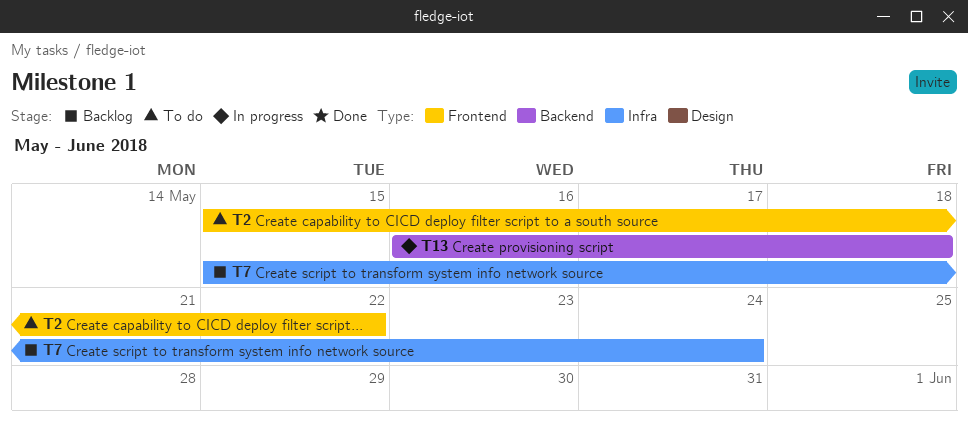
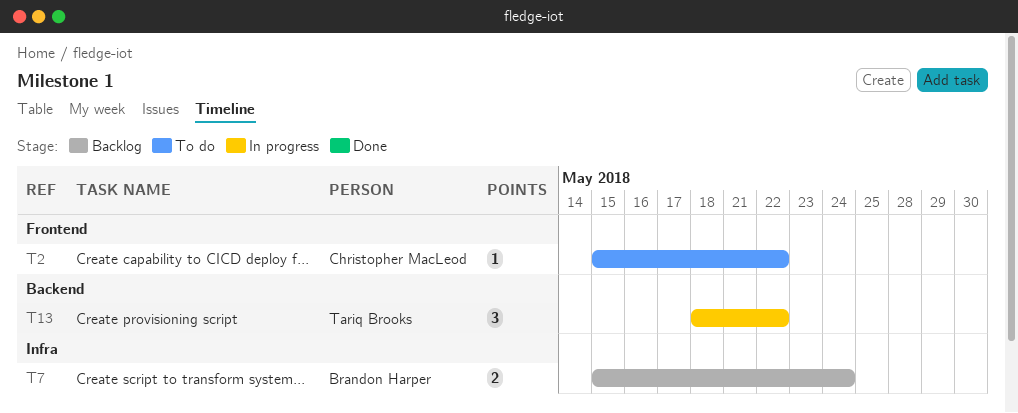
T13, start: May 16 -> May 18
T13, due: May 18 -> May 22

